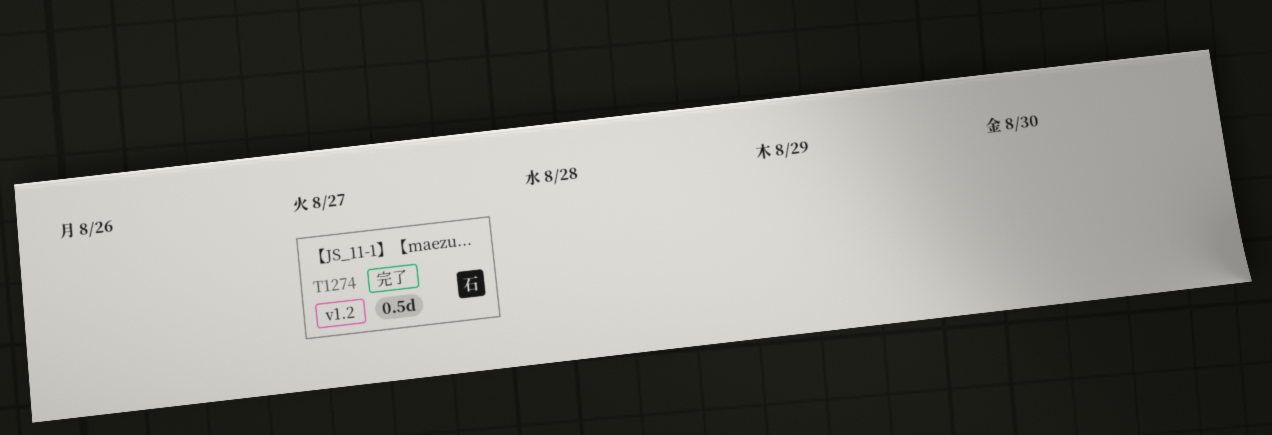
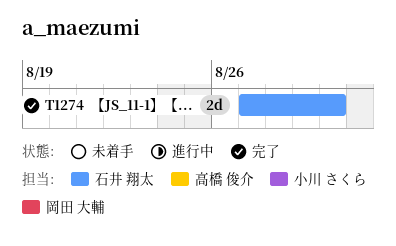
T1274, estimate: 0.5d -> 2d
T1274, due: Aug 27 -> Aug 30

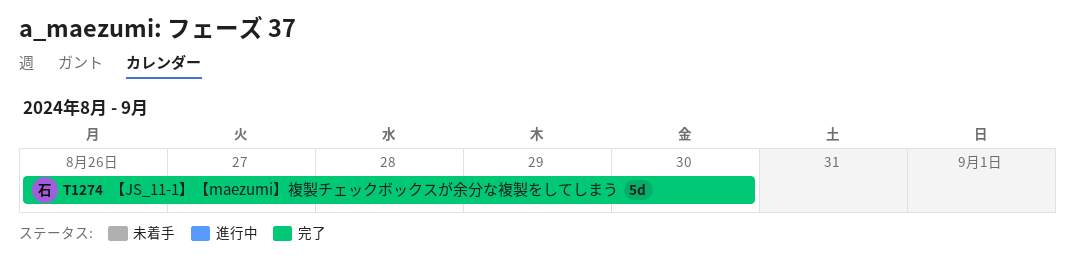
T1274, estimate: 2d -> 5d
T1274, start: Aug 27 -> Aug 26

